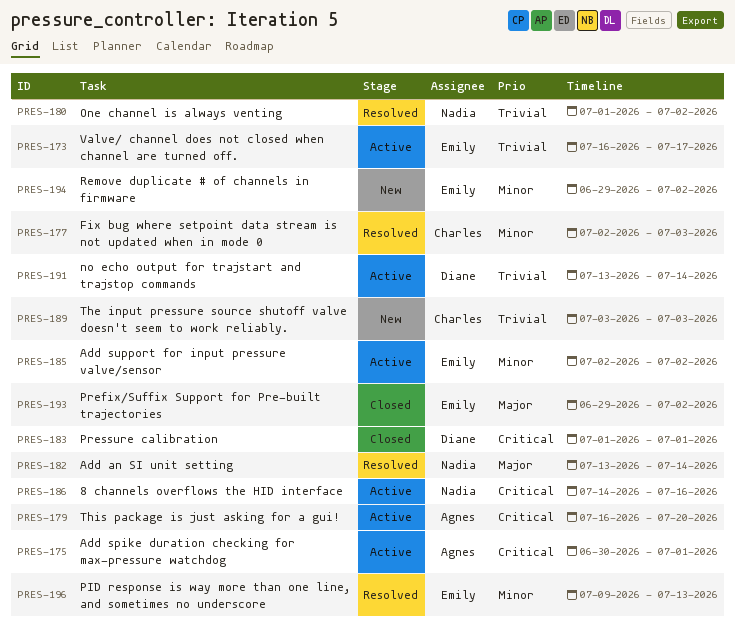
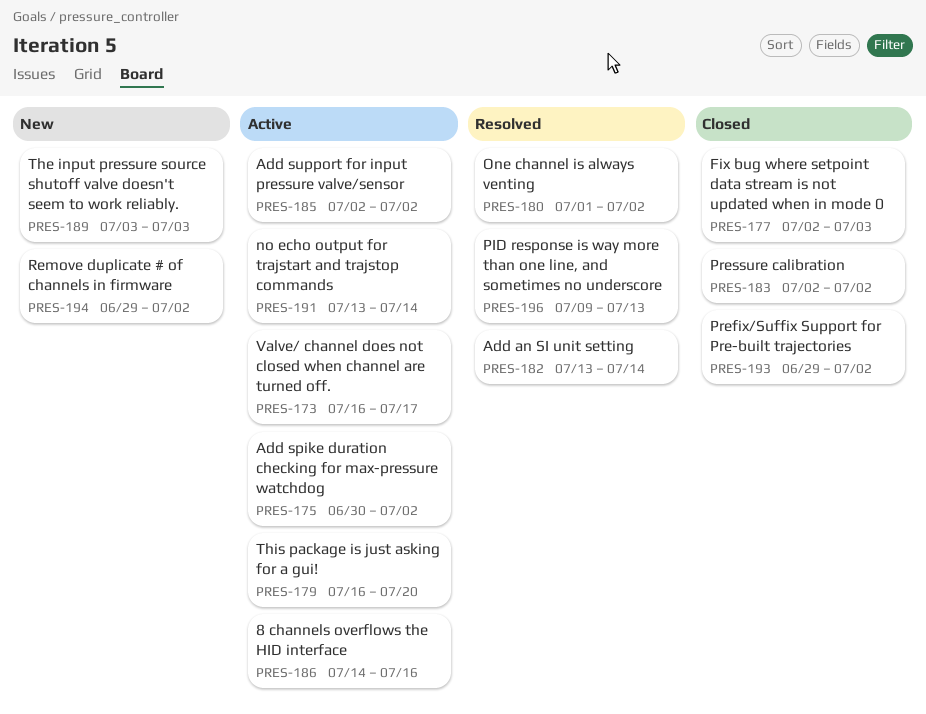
PRES-175, due: Jul 1 -> Jul 2
PRES-177, status: Resolved -> Closed
PRES-183, start: Jul 1 -> Jul 2
PRES-183, due: Jul 1 -> Jul 2

